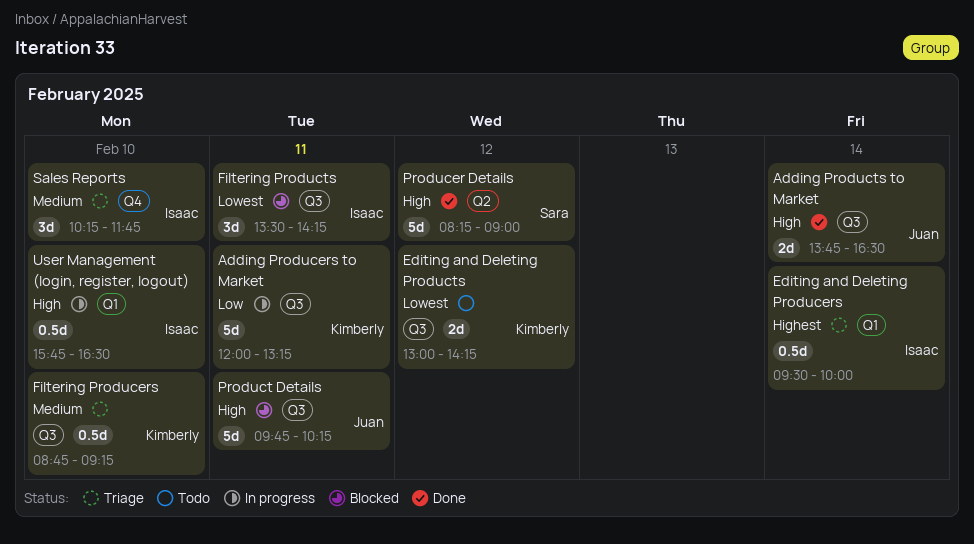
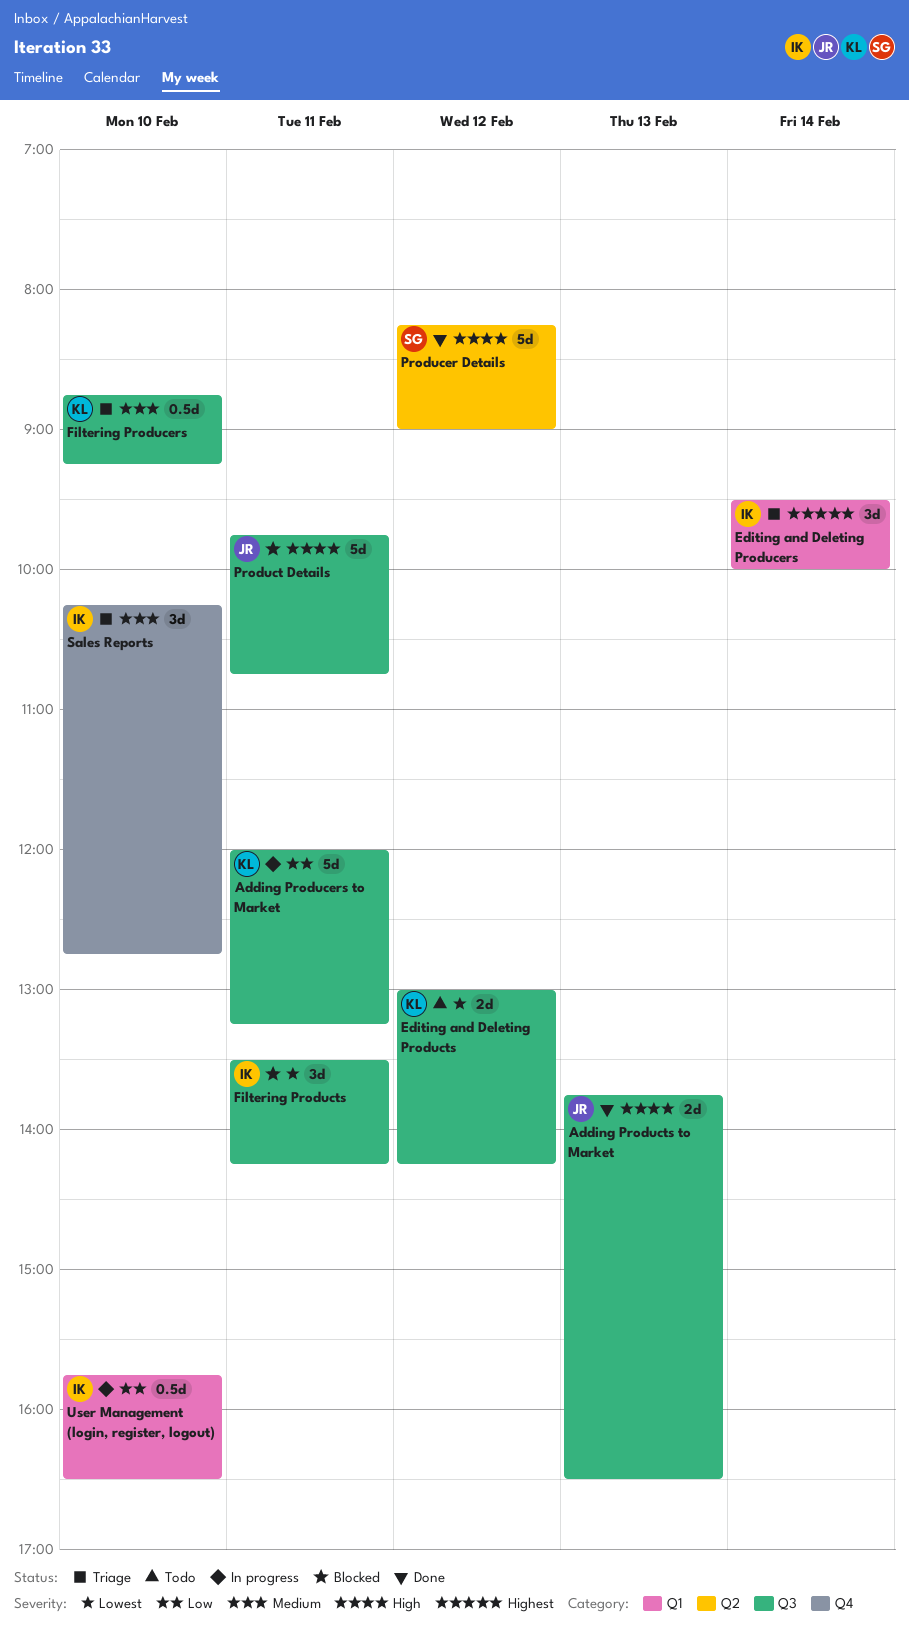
Adding Products to Market, day: Feb 14 -> Feb 13
Editing and Deleting Producers, estimate: 0.5d -> 3d
Product Details, ends: 10:15 -> 10:45
Sales Reports, ends: 11:45 -> 12:45
User Management (login, register, logout), priority: High -> Low

